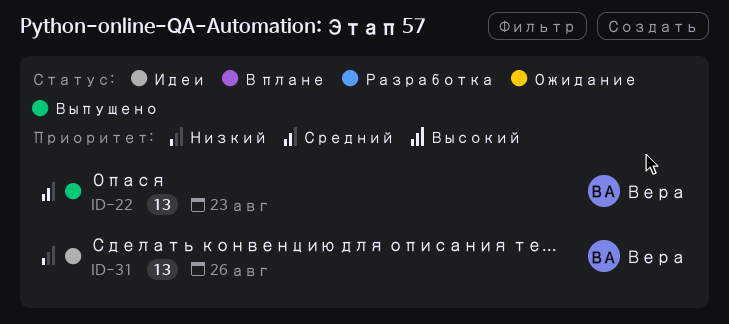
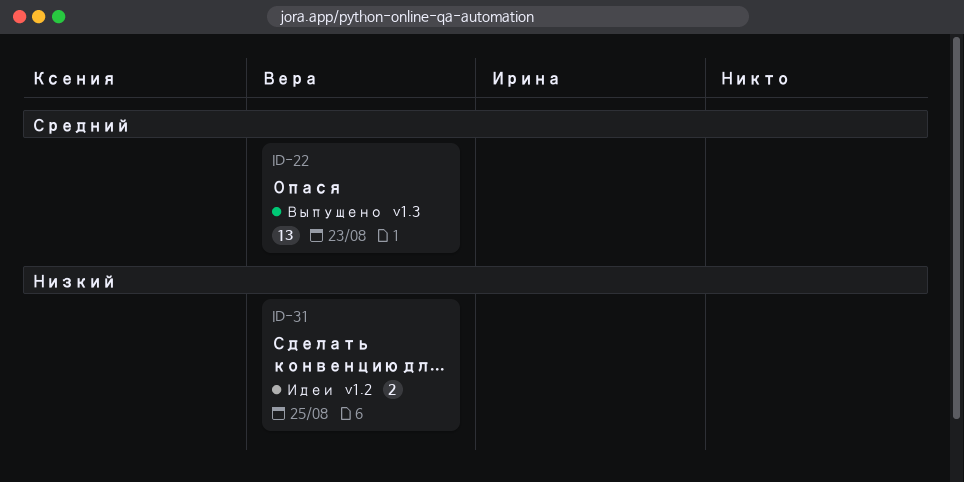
ID-31, estimate: 13 -> 2
ID-31, due: Aug 26 -> Aug 25

